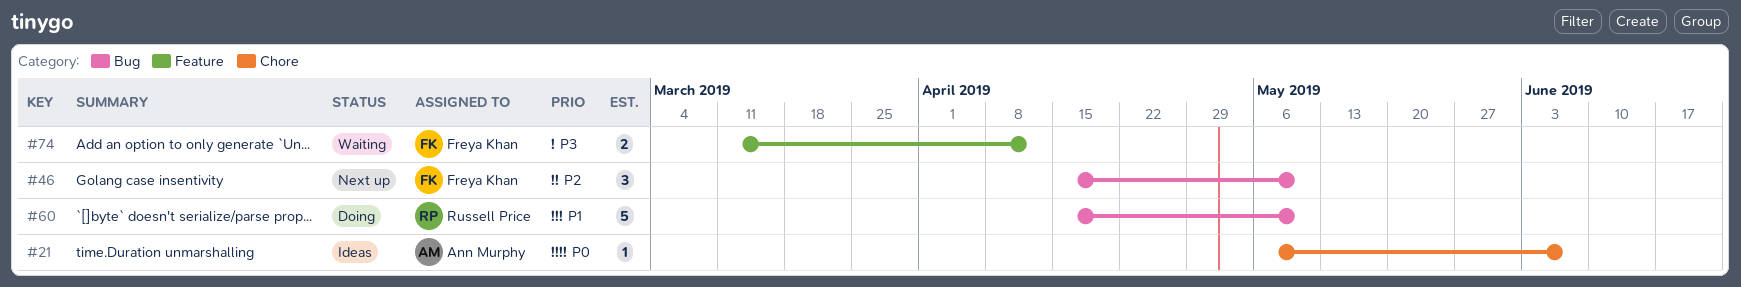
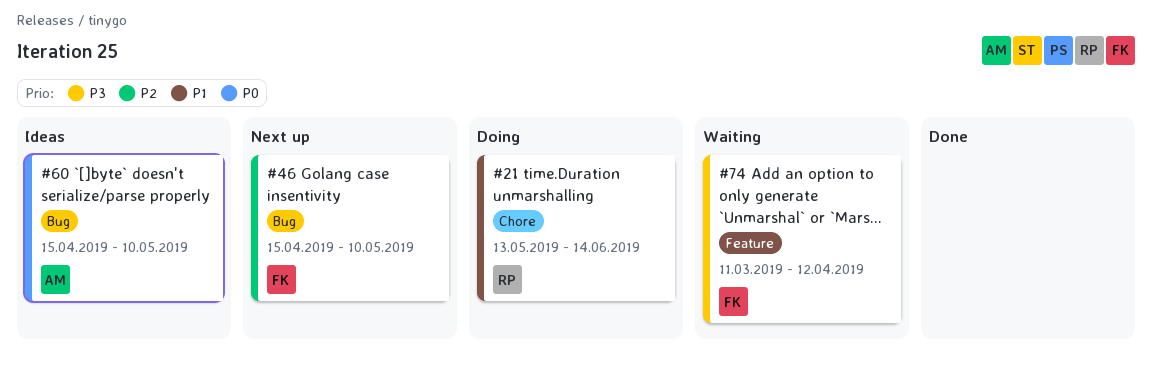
#21, status: Ideas -> Doing
#21, owner: Ann Murphy -> Russell Price
#21, priority: P0 -> P1
#21, start: May 6 -> May 13
#21, due: Jun 7 -> Jun 14
#60, status: Doing -> Ideas
#60, owner: Russell Price -> Ann Murphy
#60, priority: P1 -> P0

